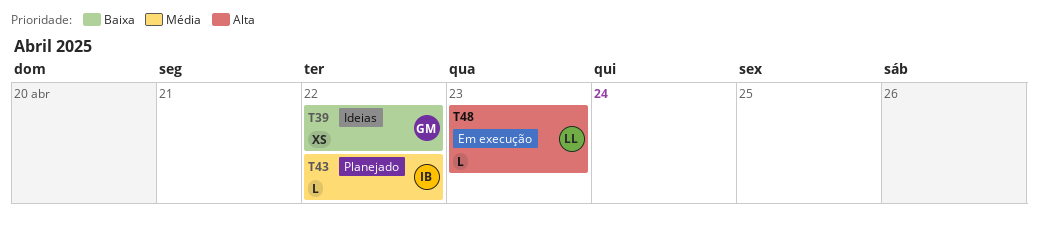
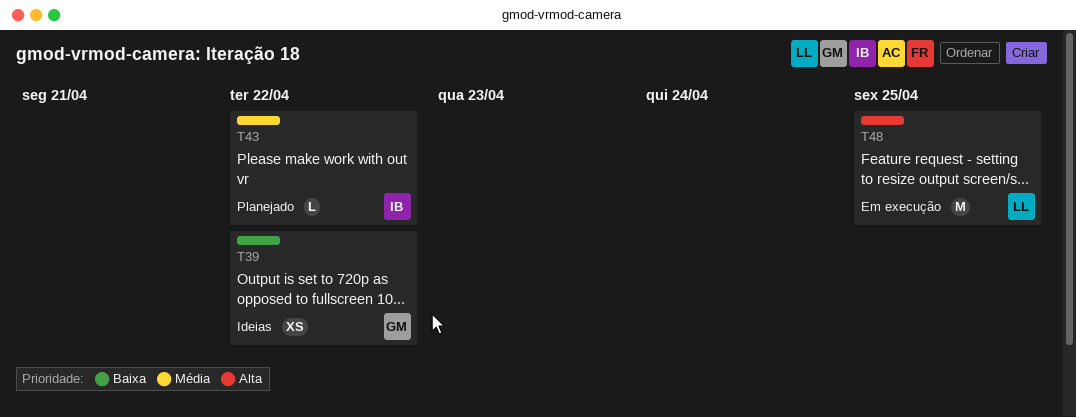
T48, estimate: L -> M
T48, due: Apr 23 -> Apr 25

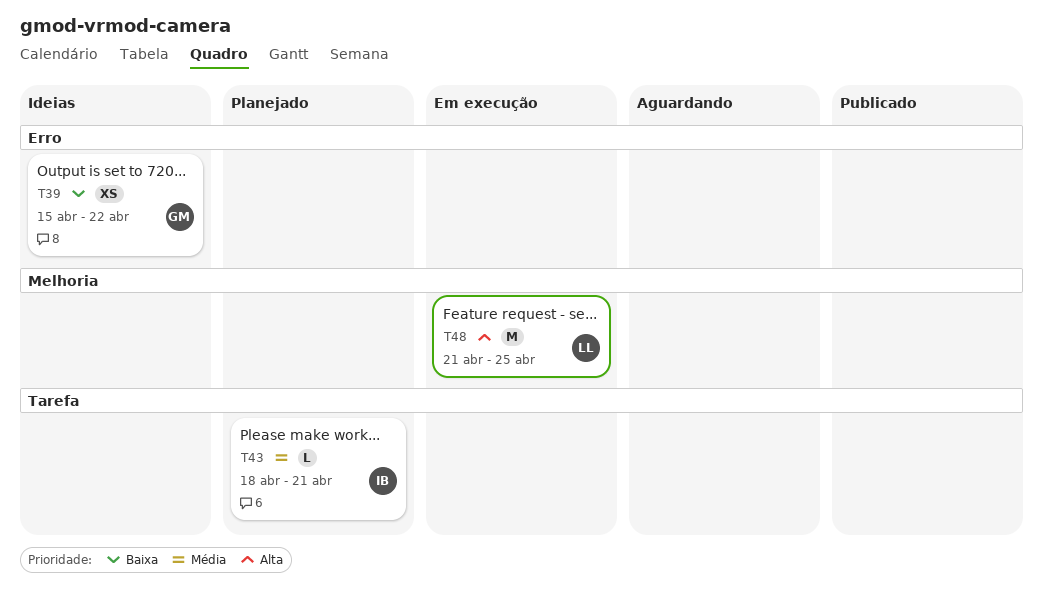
T43, due: Apr 22 -> Apr 21

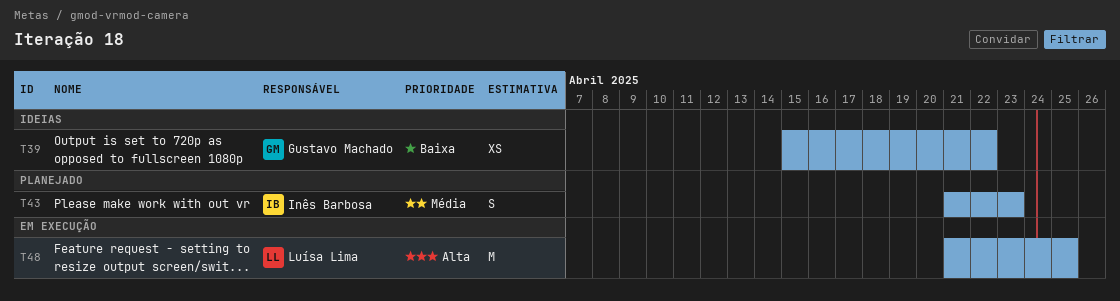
T43, estimate: L -> S
T43, start: Apr 18 -> Apr 21
T43, due: Apr 21 -> Apr 23

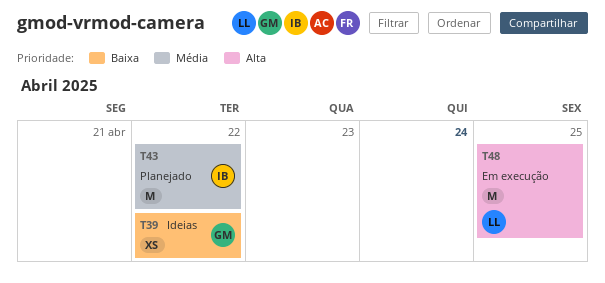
T43, estimate: S -> M
T43, due: Apr 23 -> Apr 22

